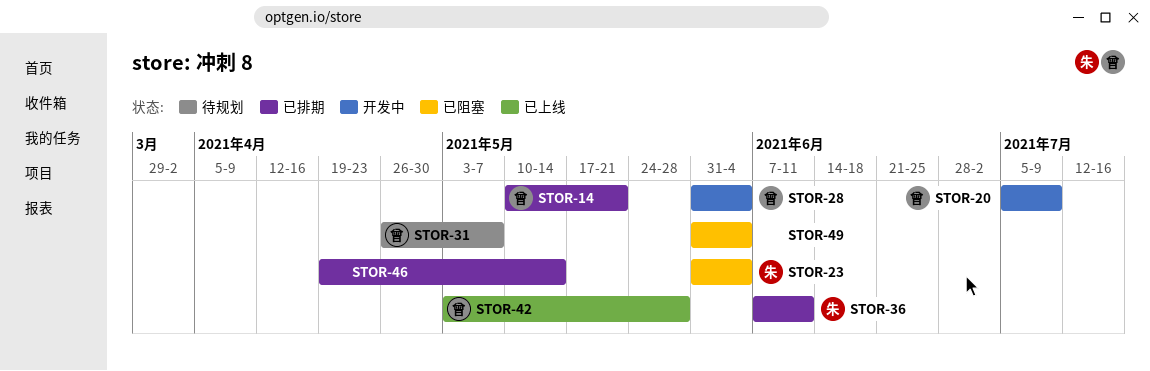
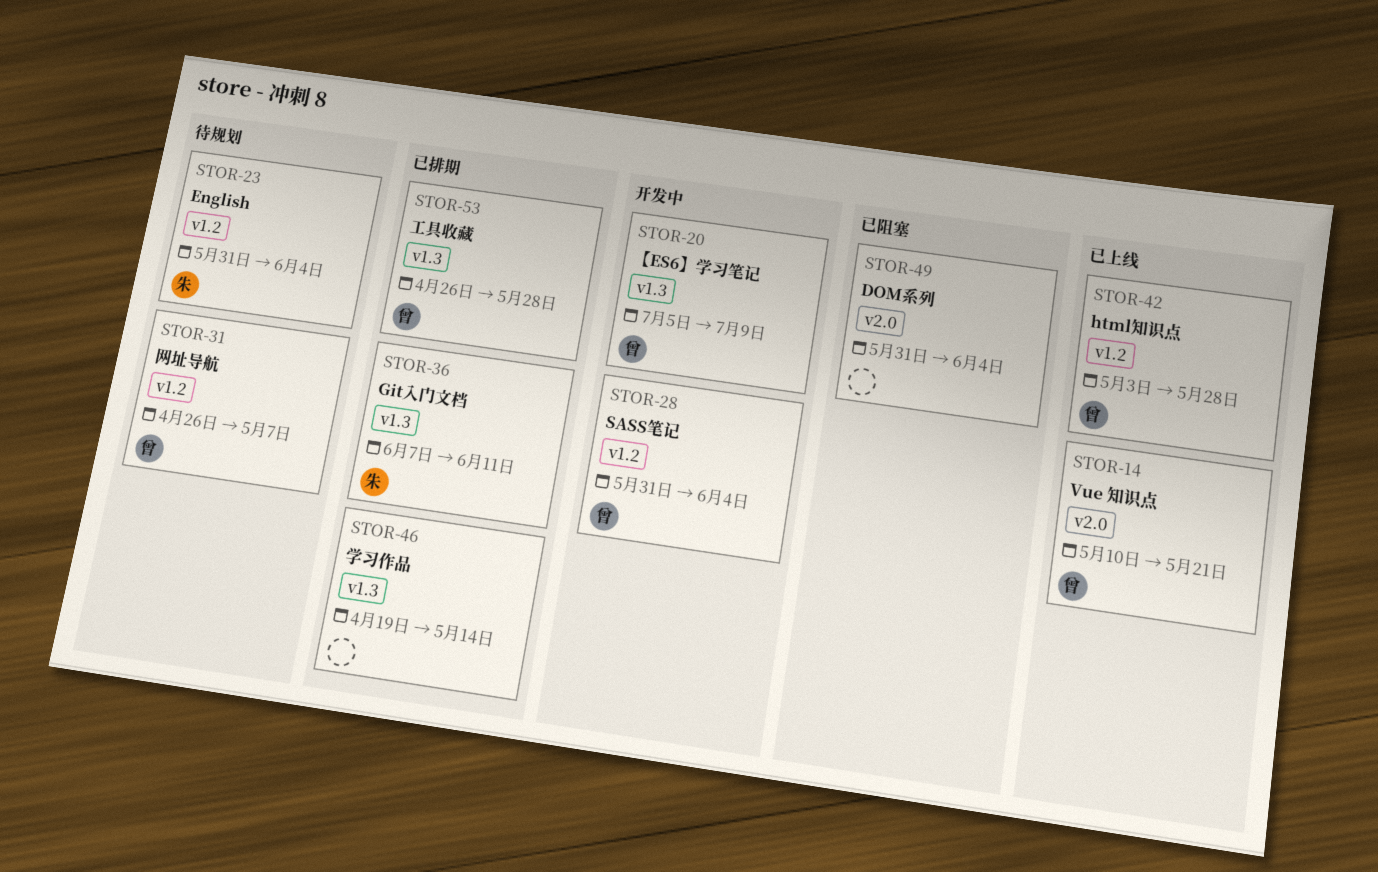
STOR-14, status: 已排期 -> 已上线
STOR-23, status: 已阻塞 -> 待规划
STOR-53: none -> present

